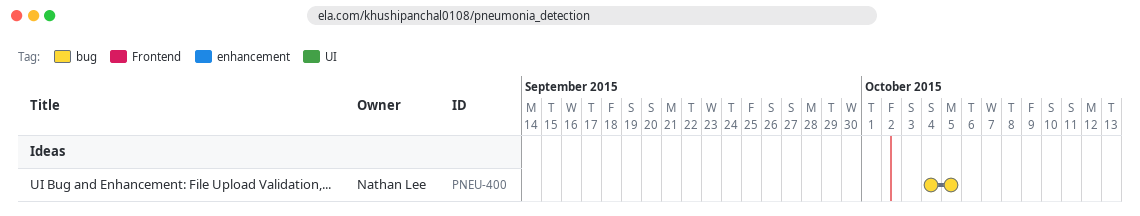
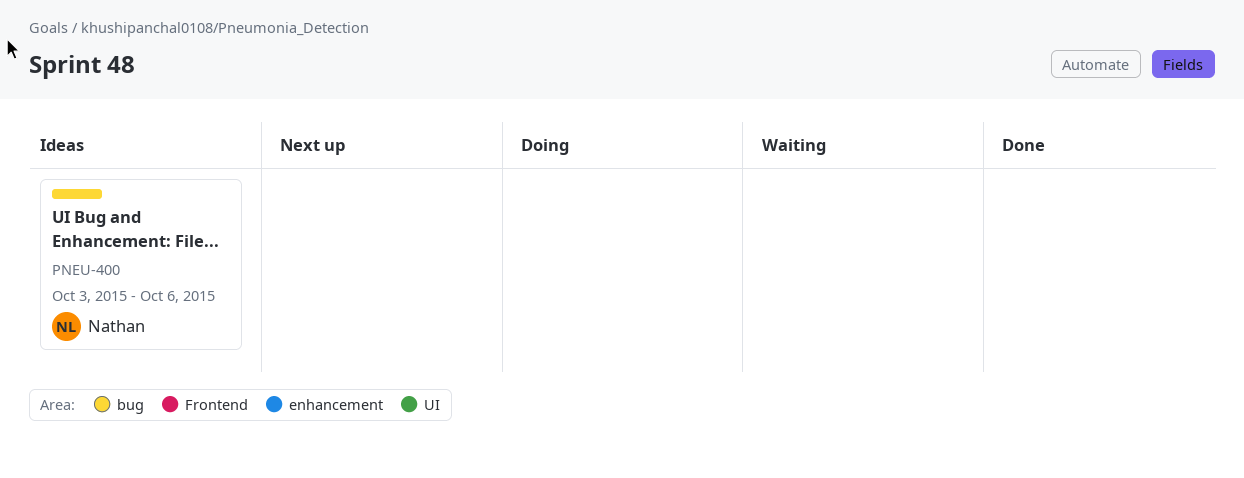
PNEU-400, start: Oct 4 -> Oct 3
PNEU-400, due: Oct 5 -> Oct 6

